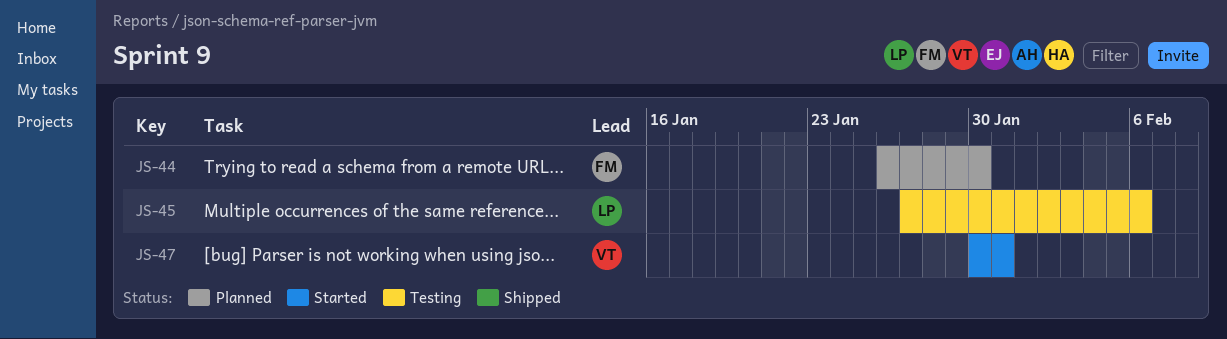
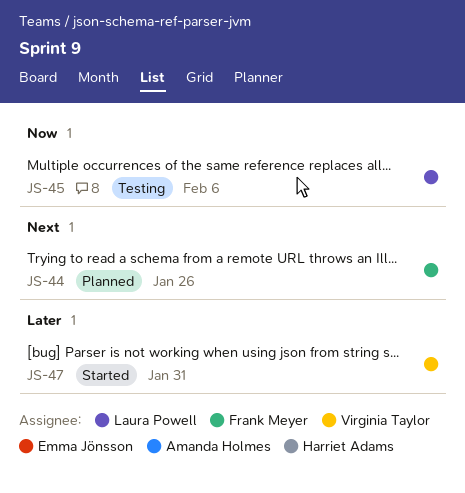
JS-44, due: Jan 30 -> Jan 26

